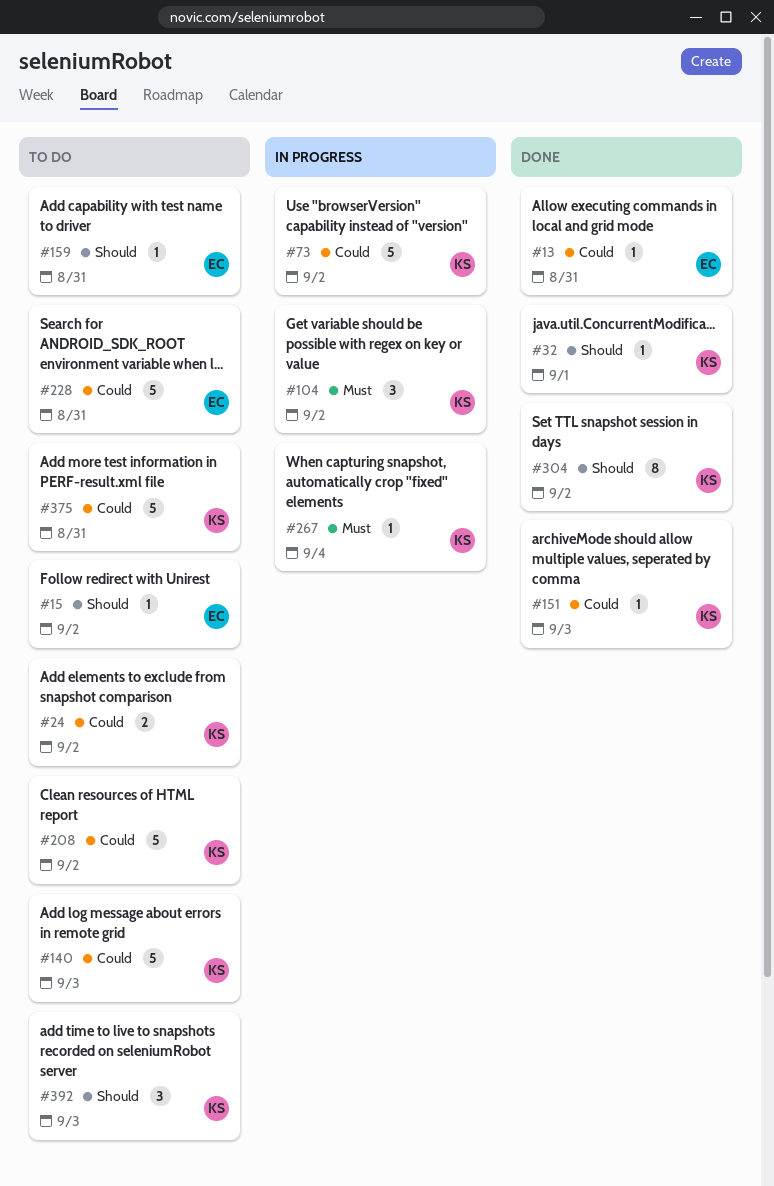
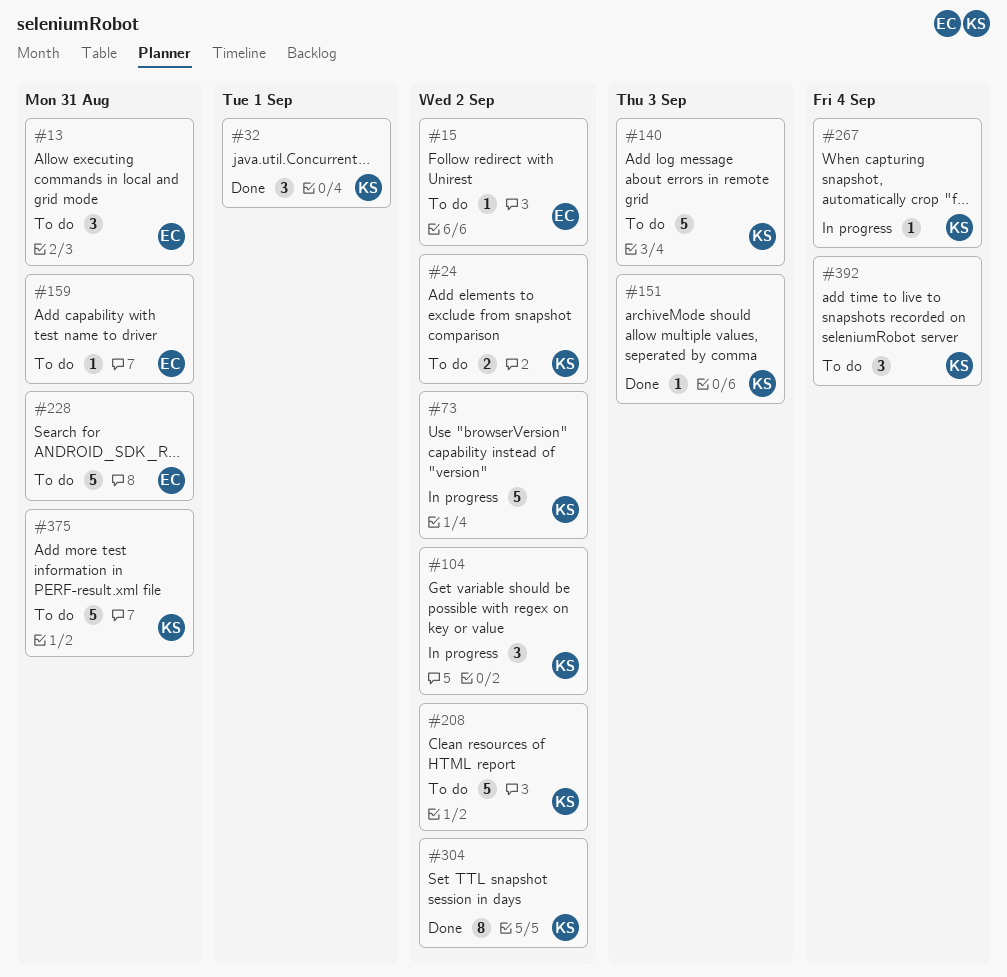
#13, status: Done -> To do
#13, estimate: 1 -> 3
#32, estimate: 1 -> 3
#392, due: Sep 3 -> Sep 4

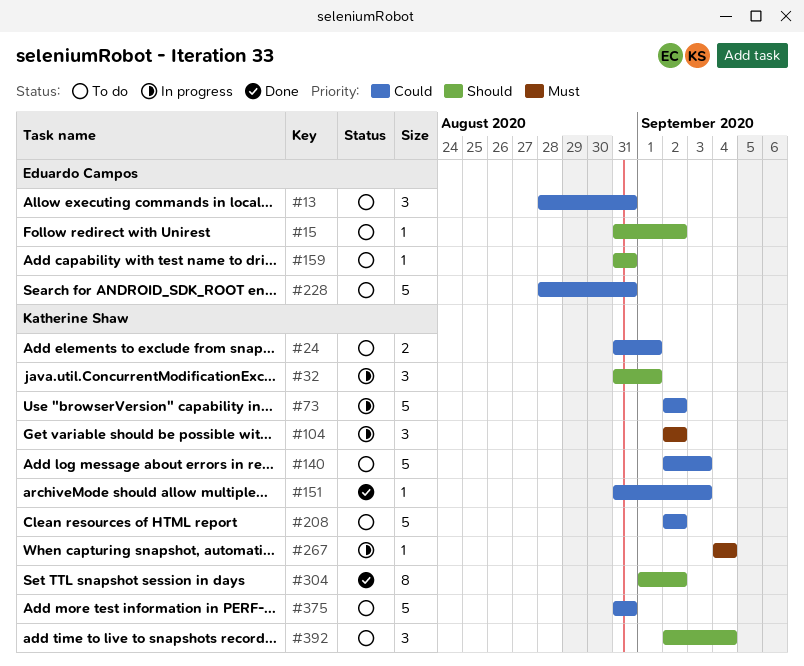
#24, due: Sep 2 -> Sep 1
#32, status: Done -> In progress

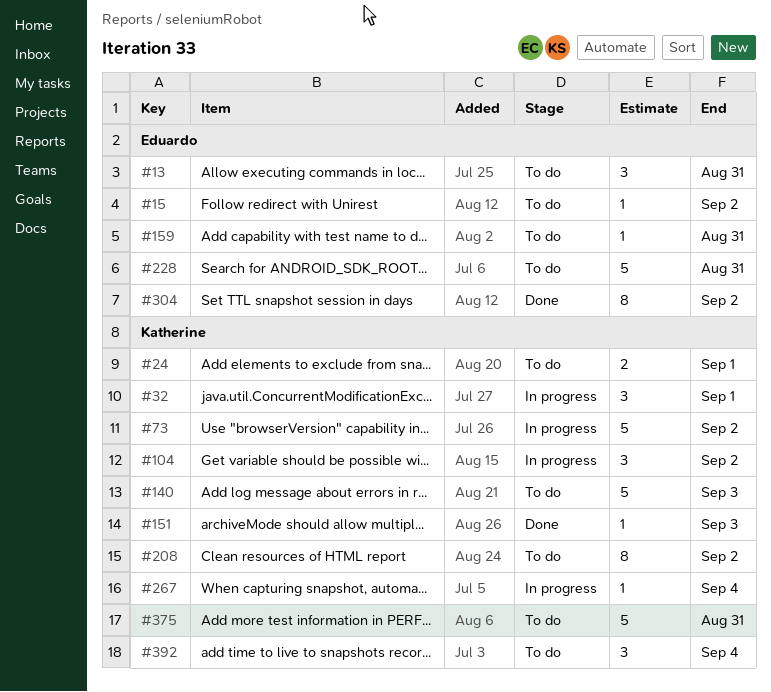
#208, estimate: 5 -> 8
#304, owner: Katherine Shaw -> Eduardo Campos

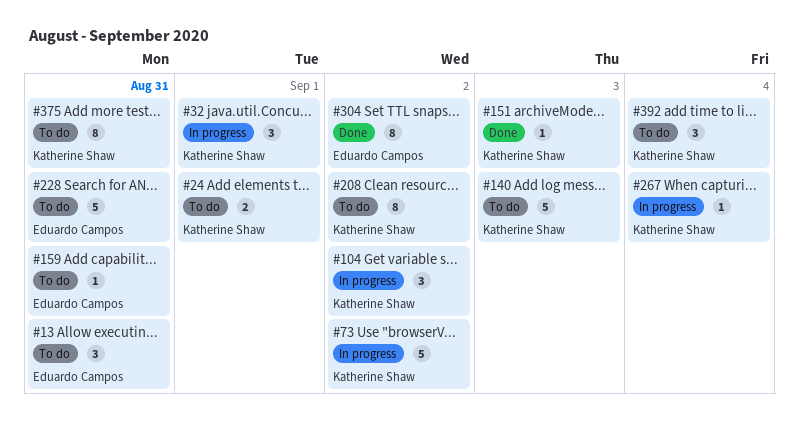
#15: present -> none
#375, estimate: 5 -> 8

